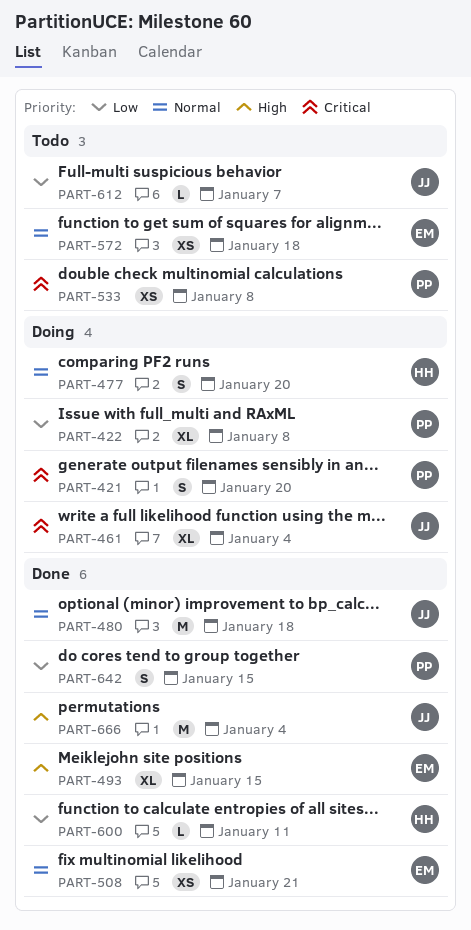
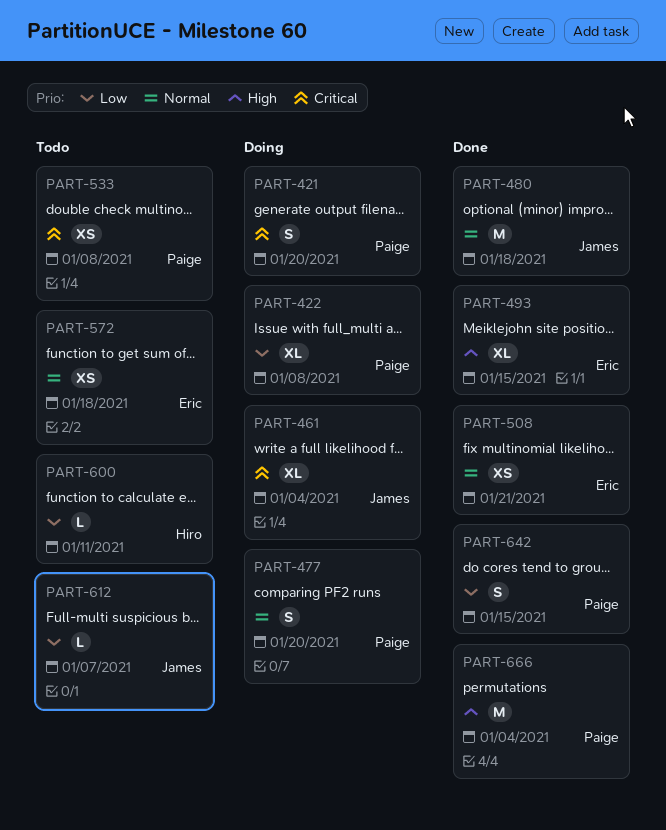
PART-477, owner: Hiro -> Paige
PART-600, status: Done -> Todo
PART-666, owner: James -> Paige

